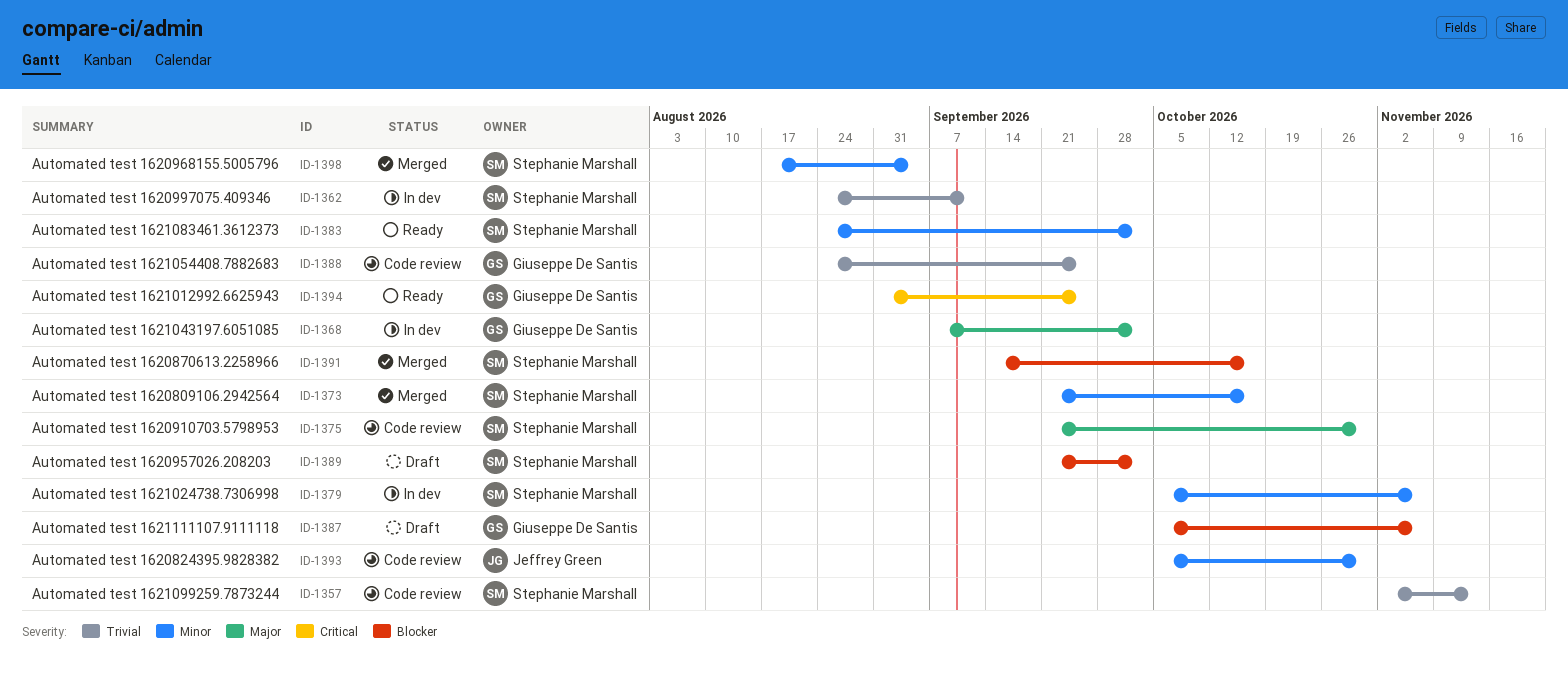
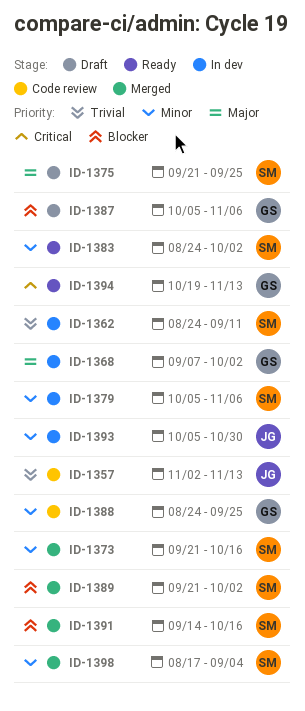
ID-1357, owner: Stephanie Marshall -> Jeffrey Green
ID-1375, status: Code review -> Draft
ID-1375, due: Oct 30 -> Sep 25
ID-1388, priority: Trivial -> Minor
ID-1389, status: Draft -> Merged
ID-1393, status: Code review -> In dev
ID-1394, start: Aug 31 -> Oct 19
ID-1394, due: Sep 25 -> Nov 13

